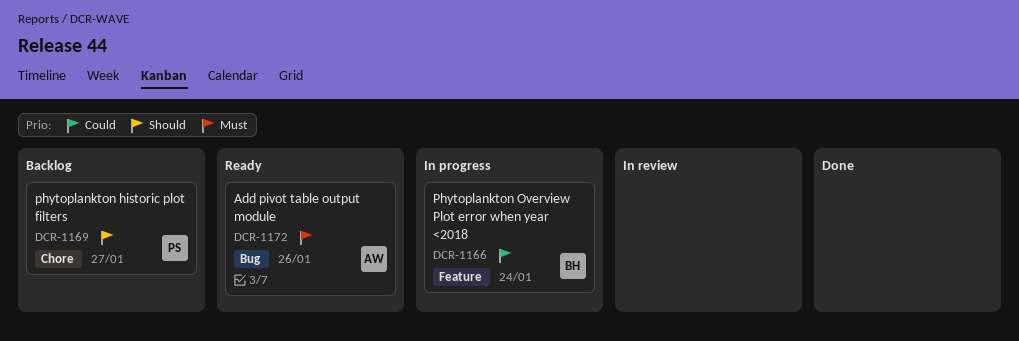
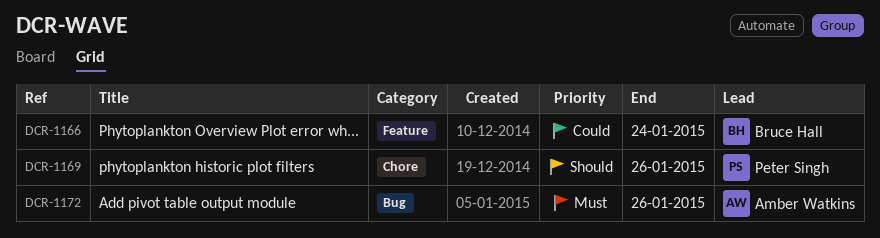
DCR-1169, due: Jan 27 -> Jan 26

